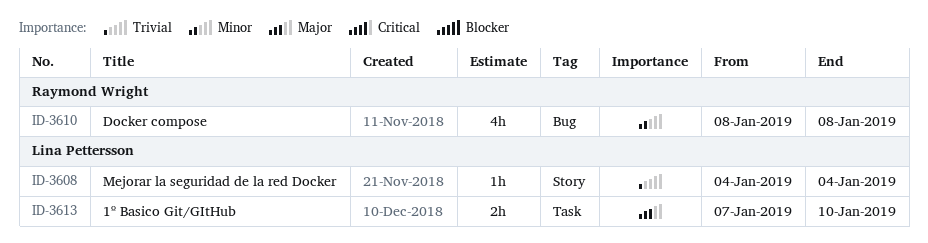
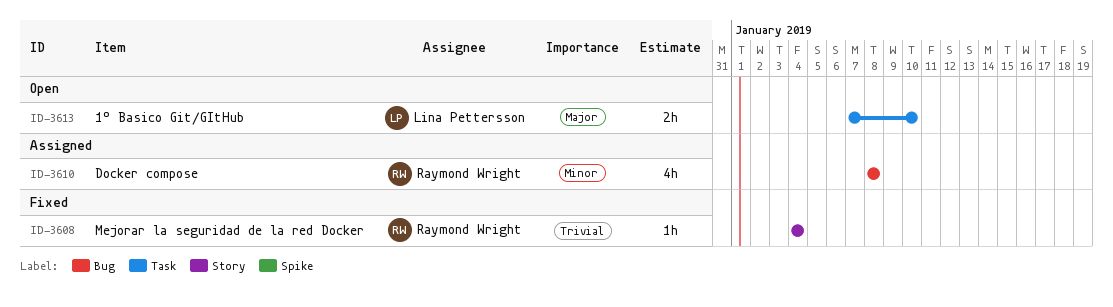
ID-3608, owner: Lina Pettersson -> Raymond Wright

